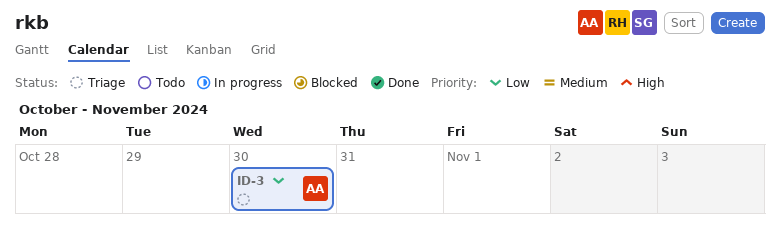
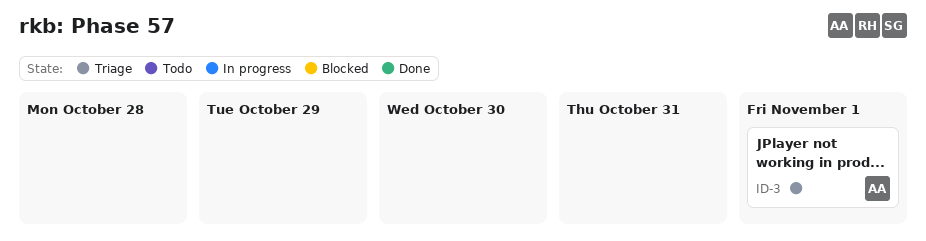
ID-3, due: Oct 30 -> Nov 1

